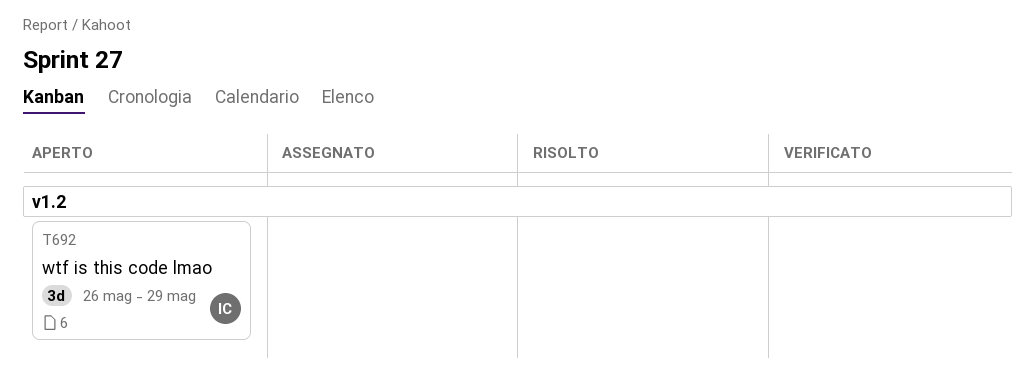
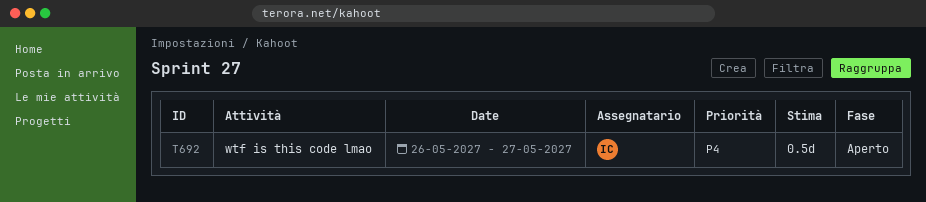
T692, estimate: 3d -> 0.5d
T692, due: May 29 -> May 27

